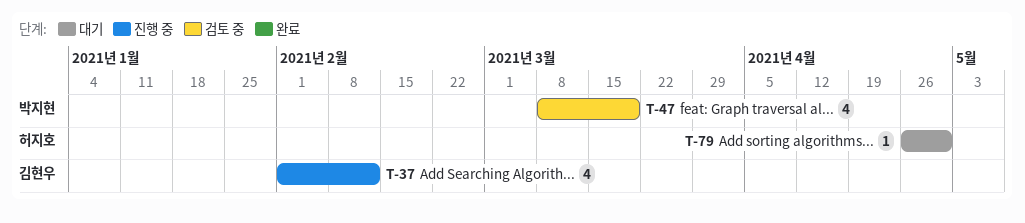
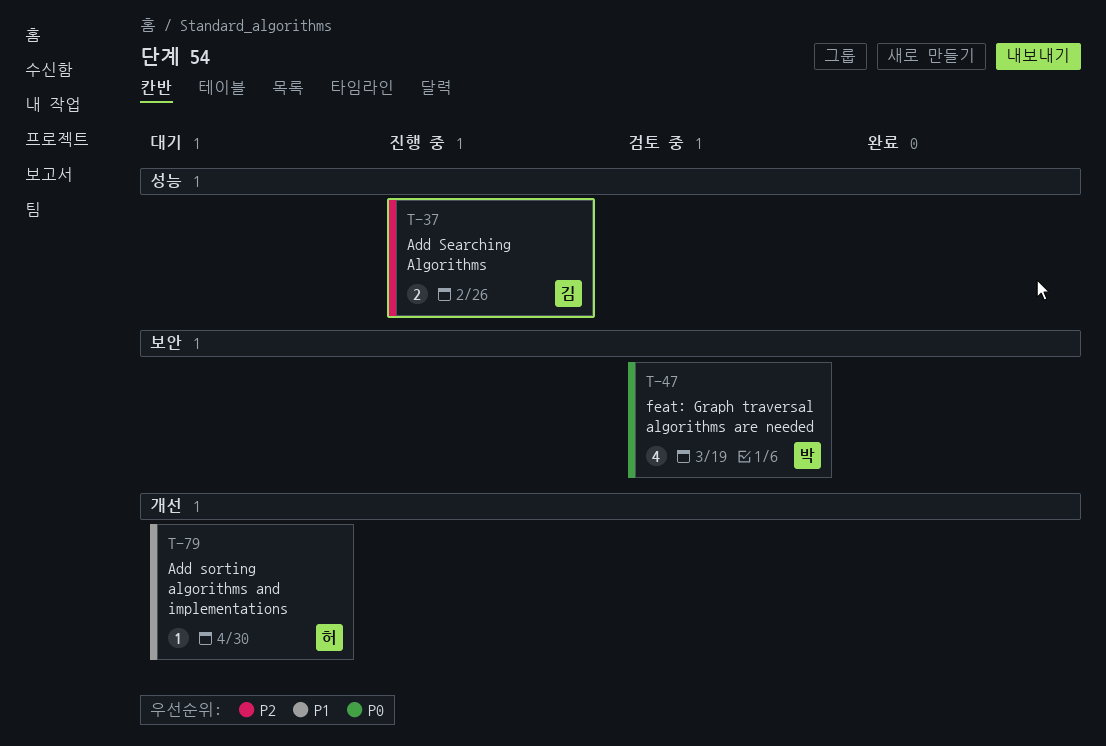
T-37, estimate: 4 -> 2
T-37, due: Feb 12 -> Feb 26

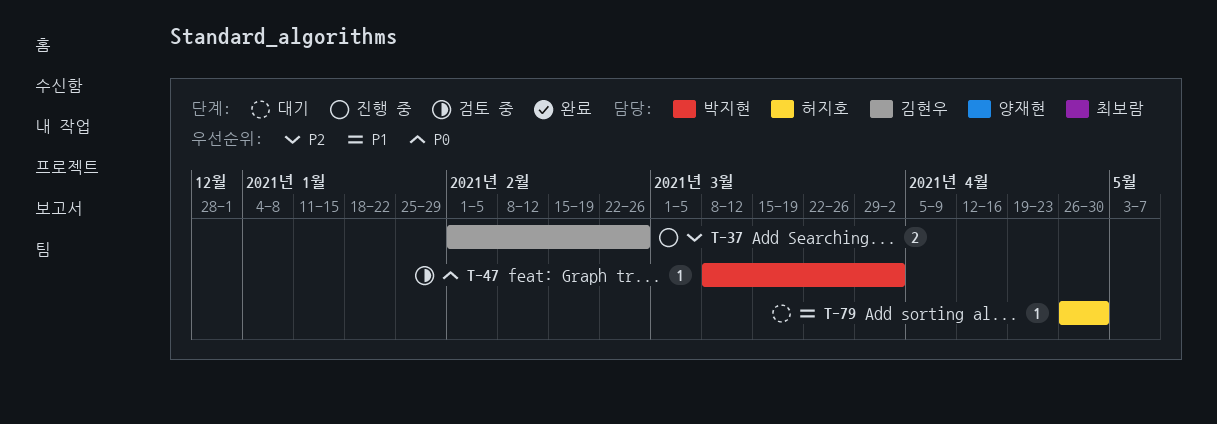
T-47, estimate: 4 -> 1
T-47, due: Mar 19 -> Apr 2

